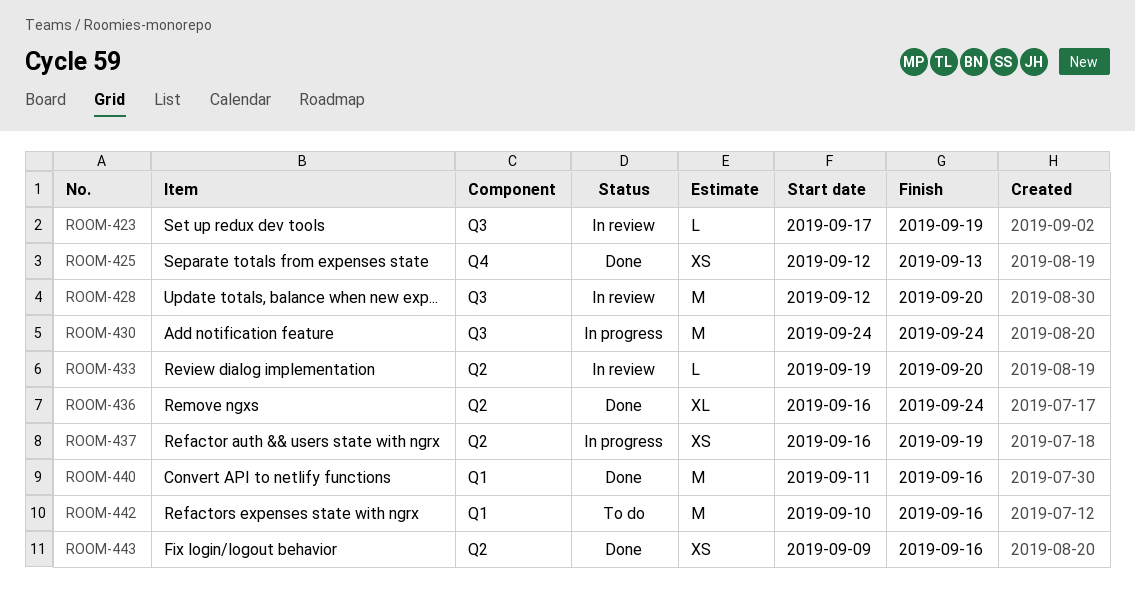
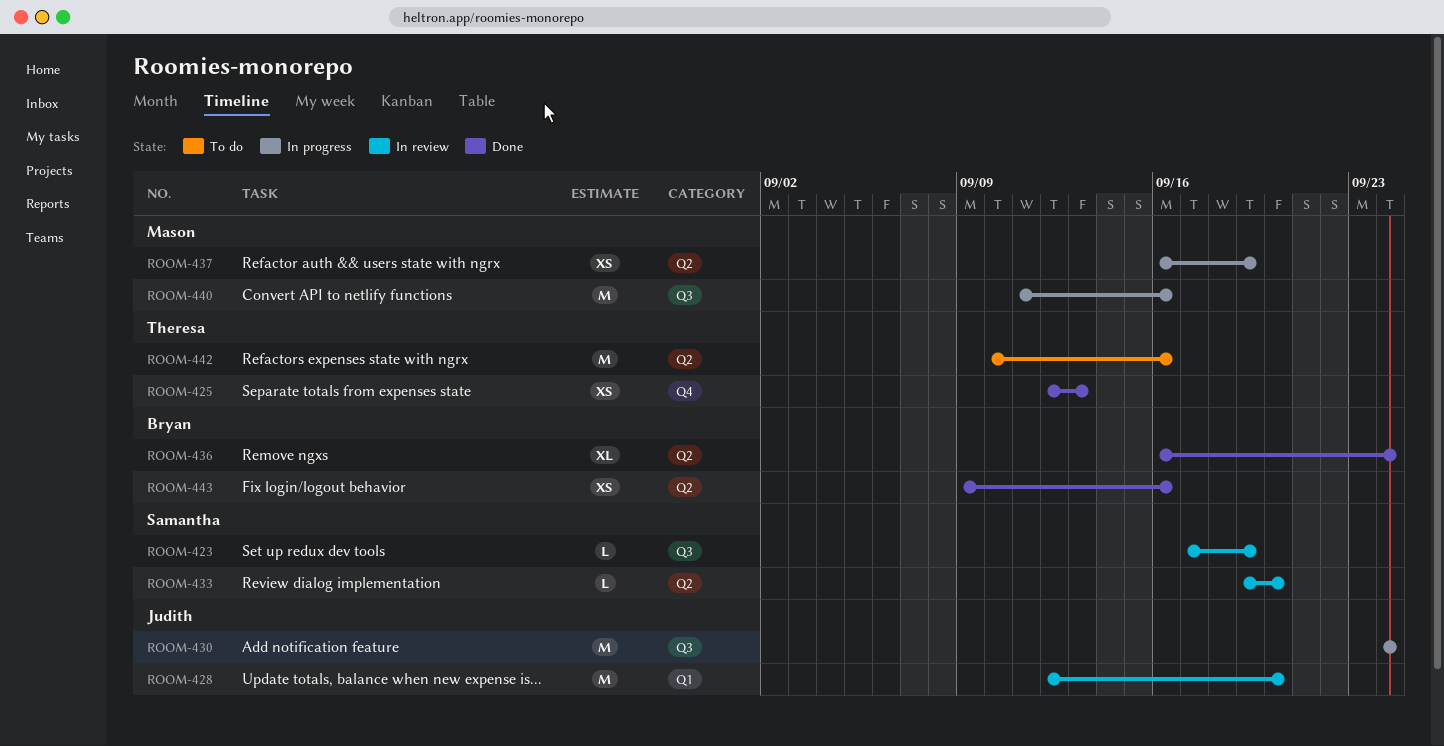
ROOM-428, label: Q3 -> Q1
ROOM-440, status: Done -> In progress
ROOM-440, label: Q1 -> Q3
ROOM-442, label: Q1 -> Q2

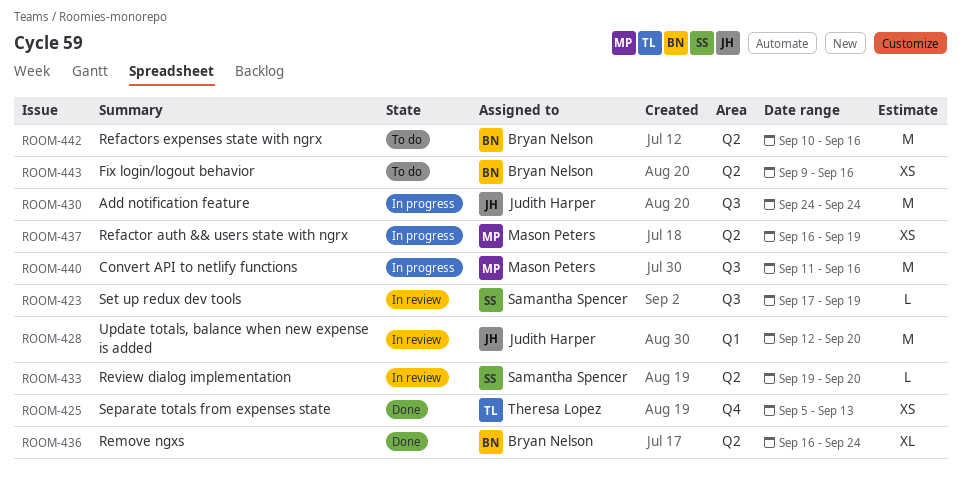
ROOM-425, start: Sep 12 -> Sep 5
ROOM-442, owner: Theresa Lopez -> Bryan Nelson
ROOM-443, status: Done -> To do

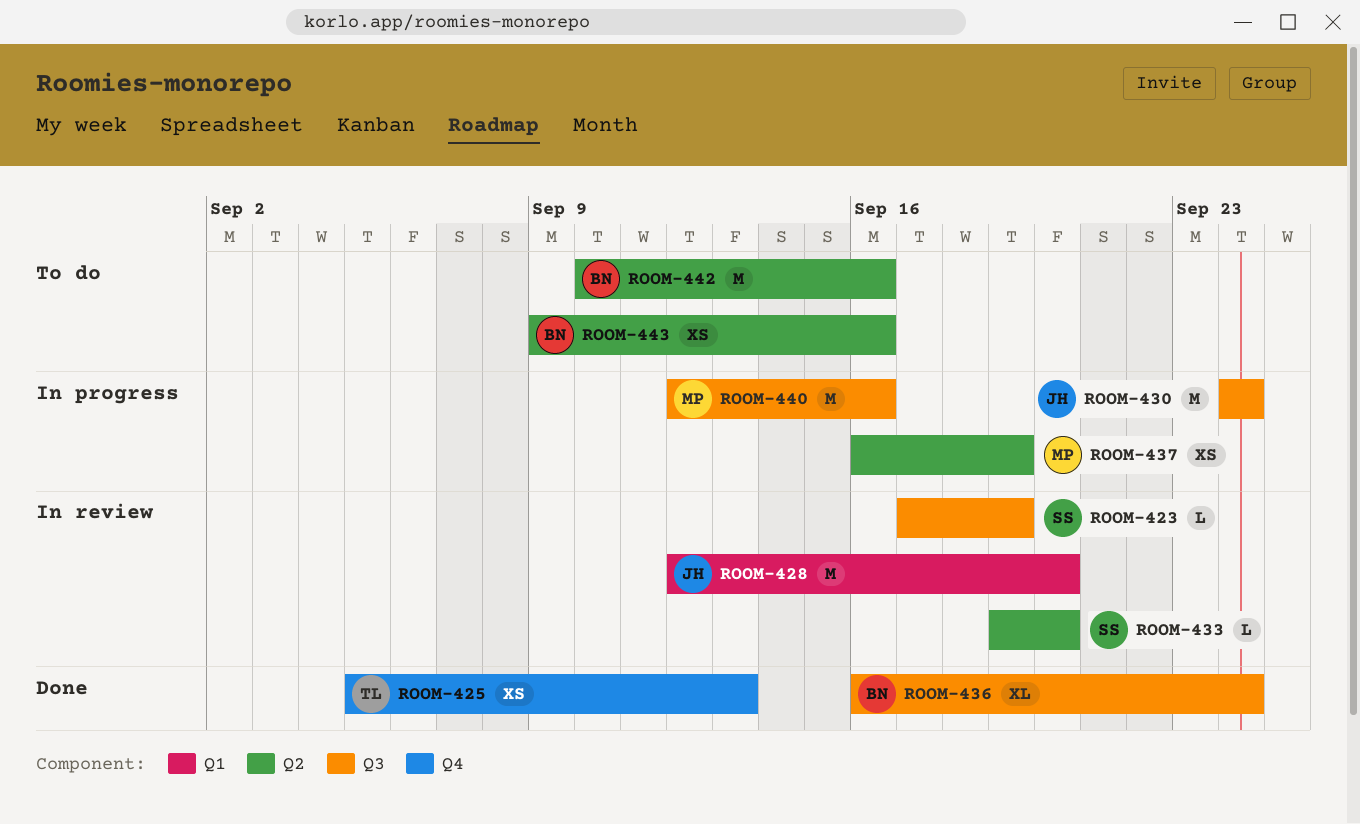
ROOM-436, label: Q2 -> Q3
ROOM-440, start: Sep 11 -> Sep 12

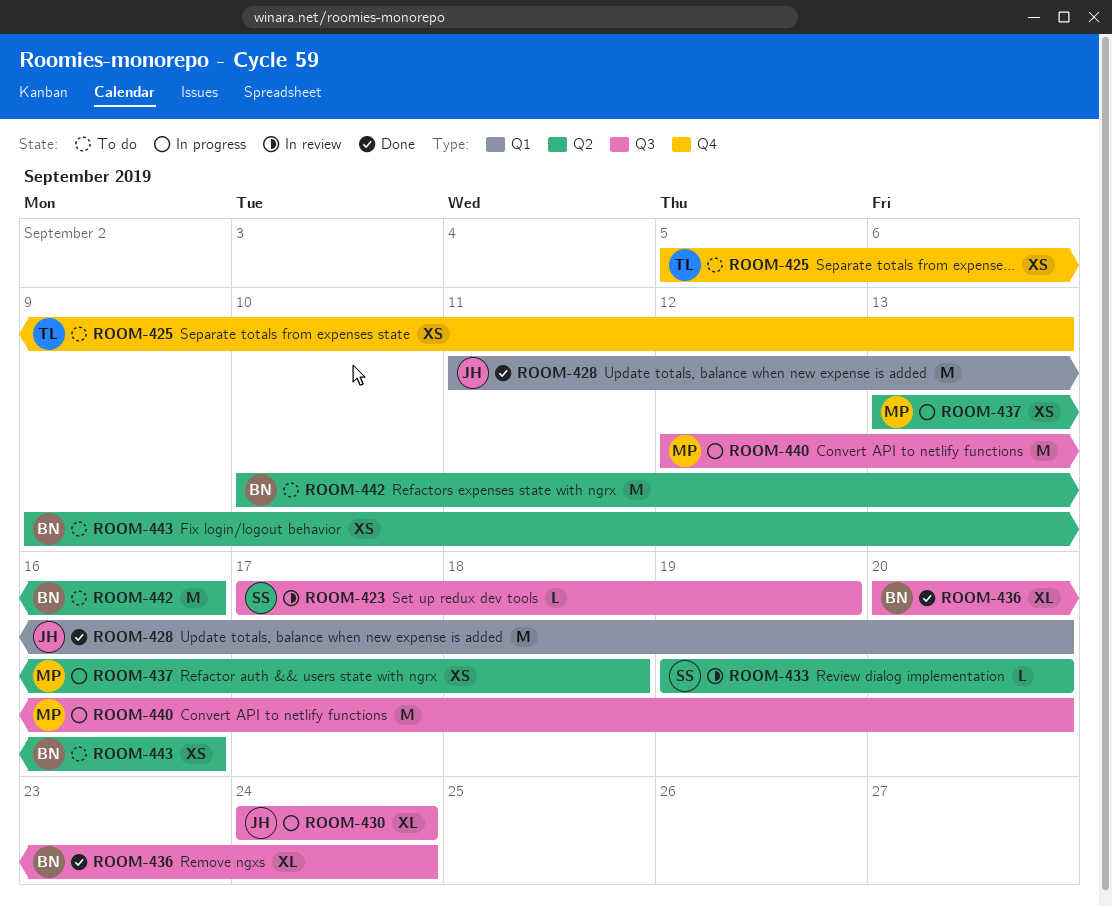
ROOM-425, status: Done -> To do
ROOM-428, status: In review -> Done
ROOM-428, start: Sep 12 -> Sep 11
ROOM-430, estimate: M -> XL
ROOM-436, start: Sep 16 -> Sep 20
ROOM-437, start: Sep 16 -> Sep 13
ROOM-437, due: Sep 19 -> Sep 18
ROOM-440, due: Sep 16 -> Sep 20

